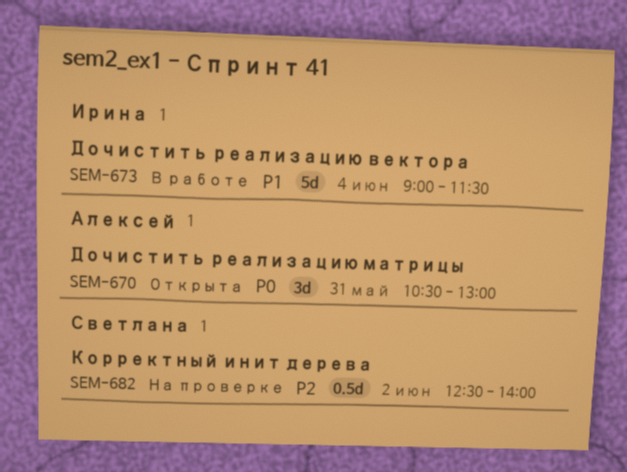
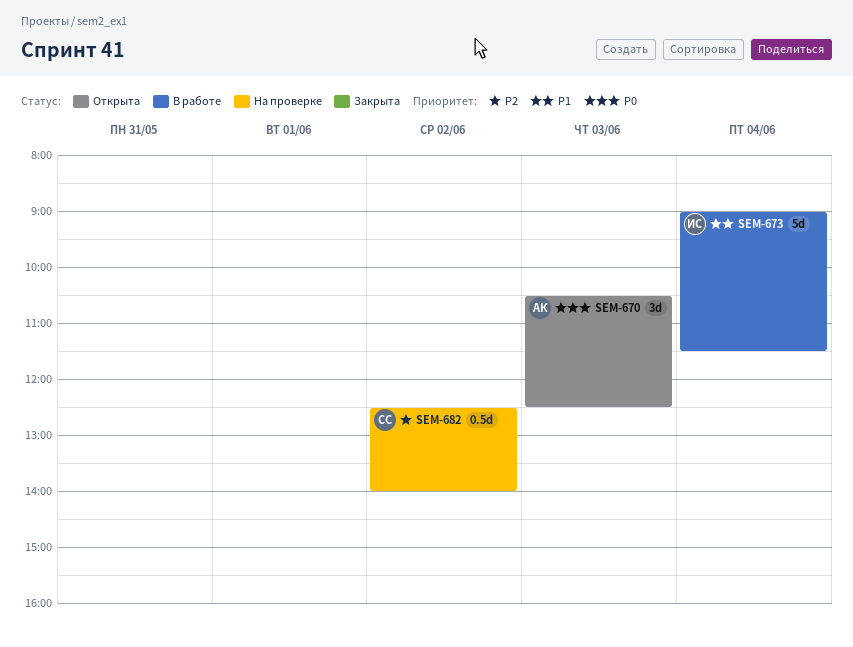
SEM-670, day: May 31 -> Jun 3
SEM-670, ends: 13:00 -> 12:30

